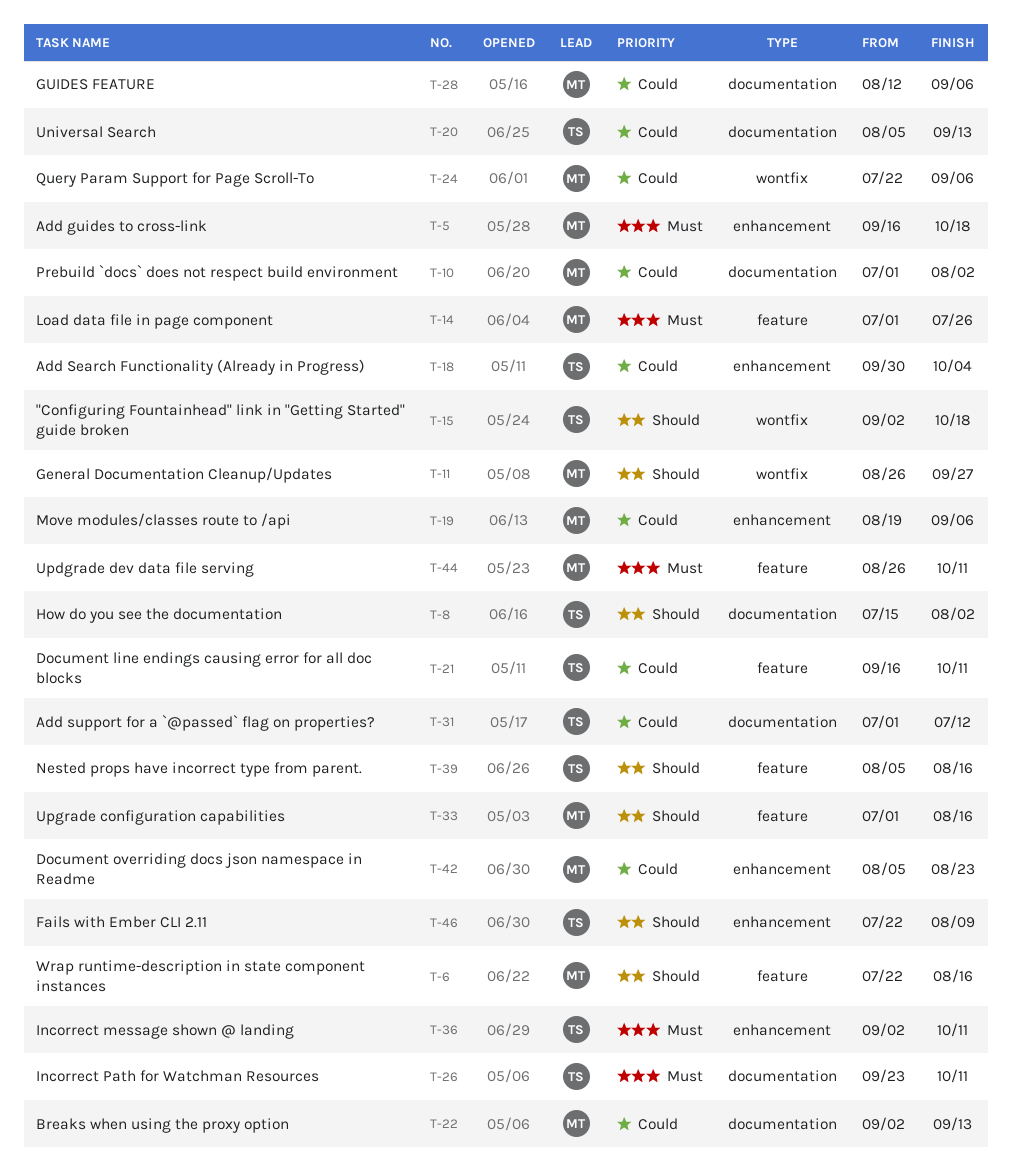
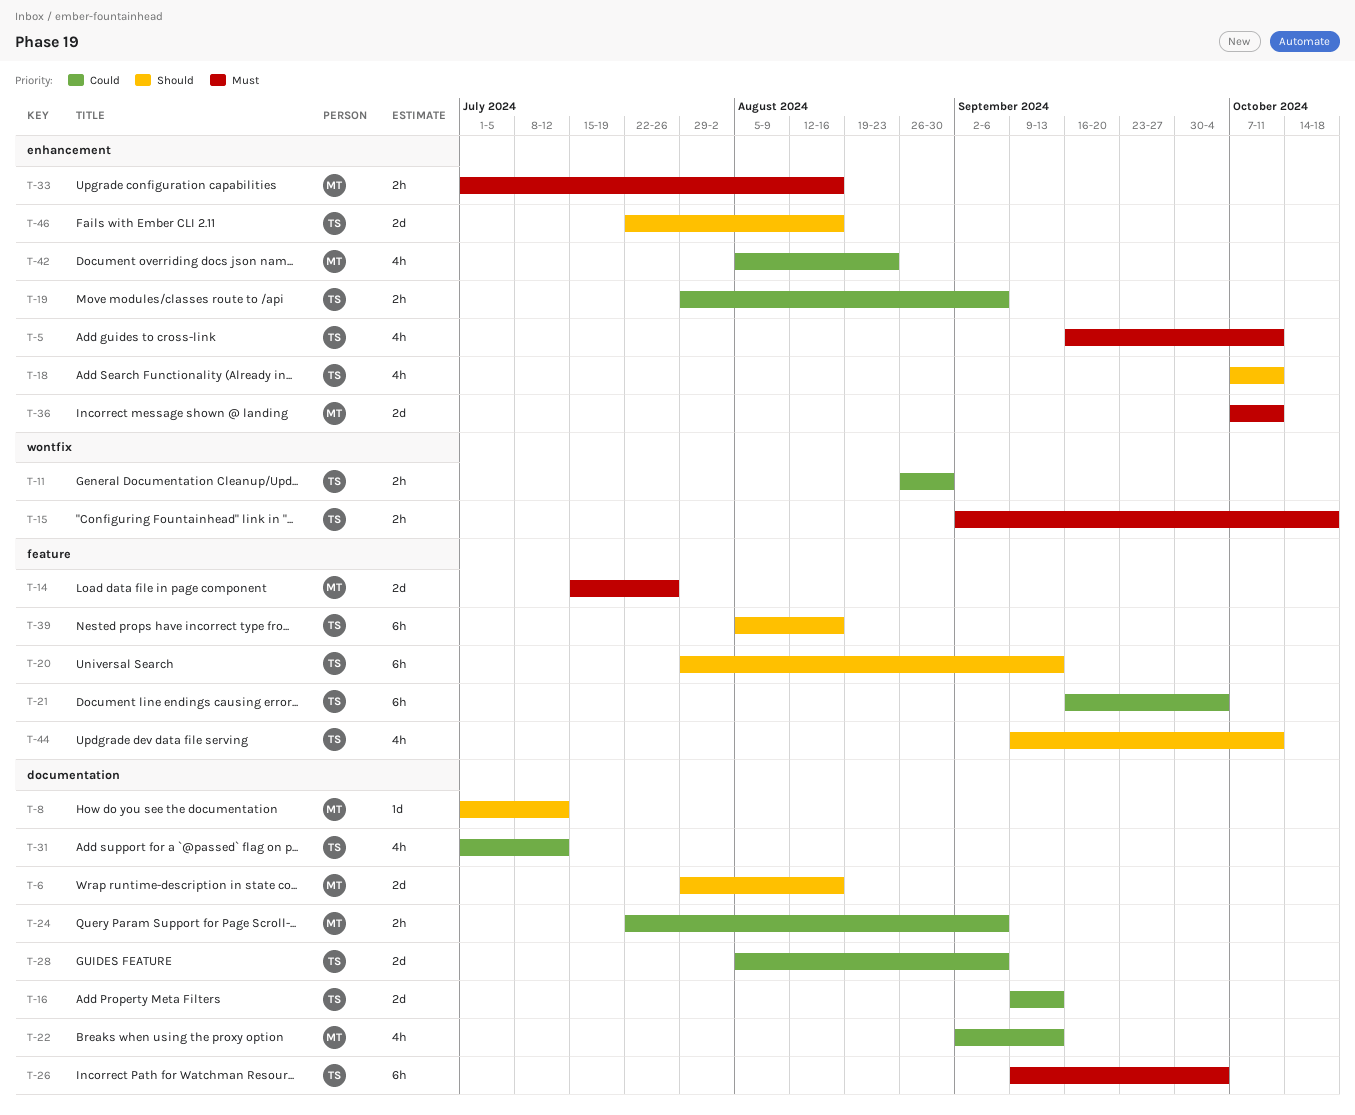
T-5, owner: MT -> TS
T-5, due: Oct 18 -> Oct 11
T-6, label: feature -> documentation
T-6, start: Jul 22 -> Jul 29
T-8, owner: TS -> MT
T-8, start: Jul 15 -> Jul 1
T-8, due: Aug 2 -> Jul 12
T-10: present -> none
T-11, owner: MT -> TS
T-11, priority: Should -> Could
T-11, due: Sep 27 -> Aug 30
T-14, start: Jul 1 -> Jul 15
T-15, priority: Should -> Must
T-16: none -> present
T-18, priority: Could -> Should
T-18, start: Sep 30 -> Oct 7
T-18, due: Oct 4 -> Oct 11
T-19, owner: MT -> TS
T-19, start: Aug 19 -> Jul 29
T-20, priority: Could -> Should
T-20, label: documentation -> feature
T-20, start: Aug 5 -> Jul 29
T-21, due: Oct 11 -> Oct 4
T-24, label: wontfix -> documentation
T-26, start: Sep 23 -> Sep 9
T-26, due: Oct 11 -> Oct 4
T-28, owner: MT -> TS
T-28, start: Aug 12 -> Aug 5
T-33, priority: Should -> Must
T-33, label: feature -> enhancement
T-36, owner: TS -> MT
T-36, start: Sep 2 -> Oct 7
T-44, owner: MT -> TS
T-44, priority: Must -> Should
T-44, start: Aug 26 -> Sep 9
T-46, due: Aug 9 -> Aug 16

